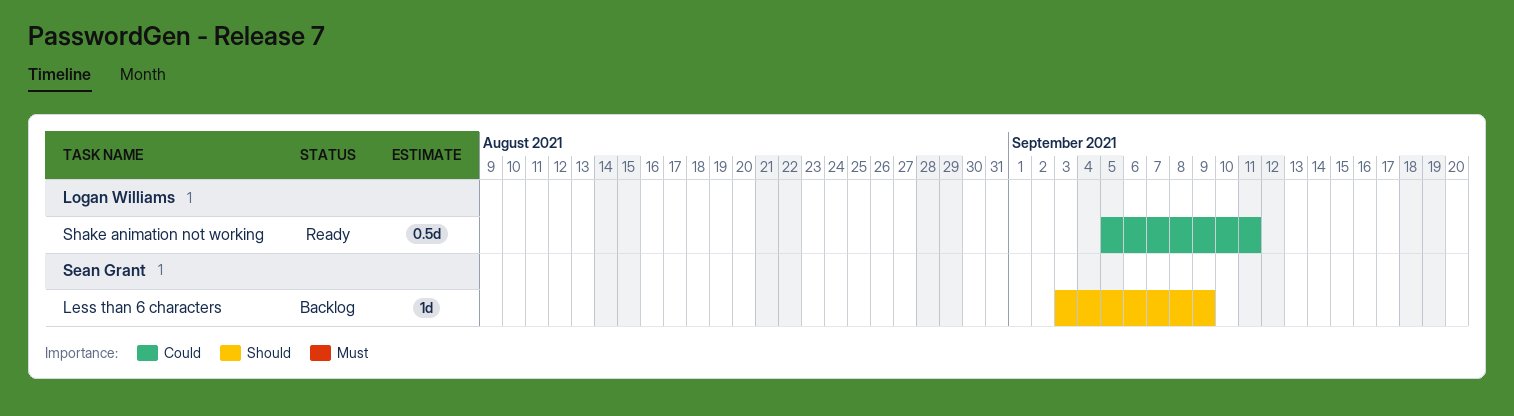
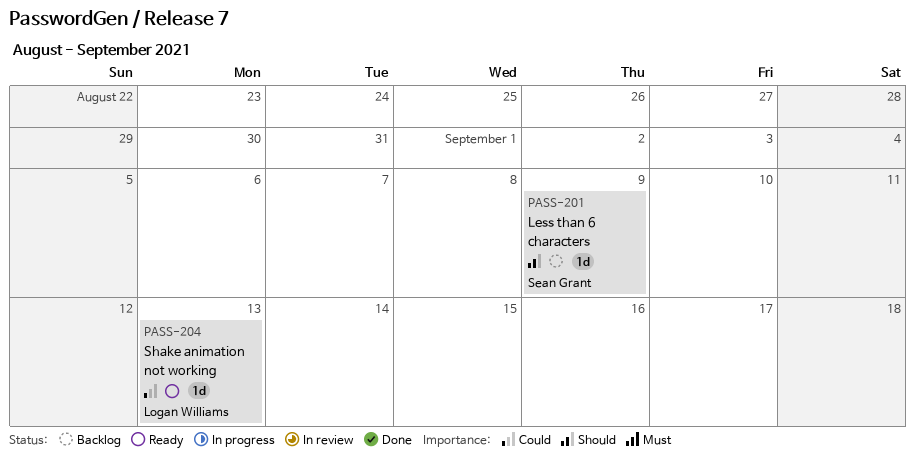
Shake animation not working, estimate: 0.5d -> 1d
Shake animation not working, due: Sep 11 -> Sep 13

